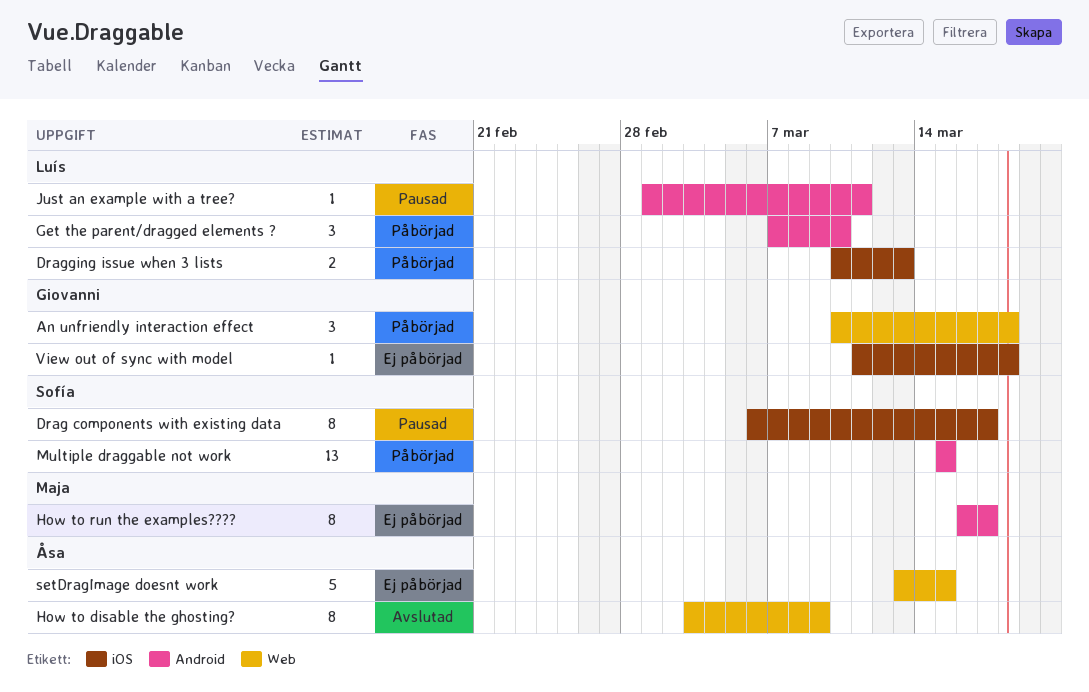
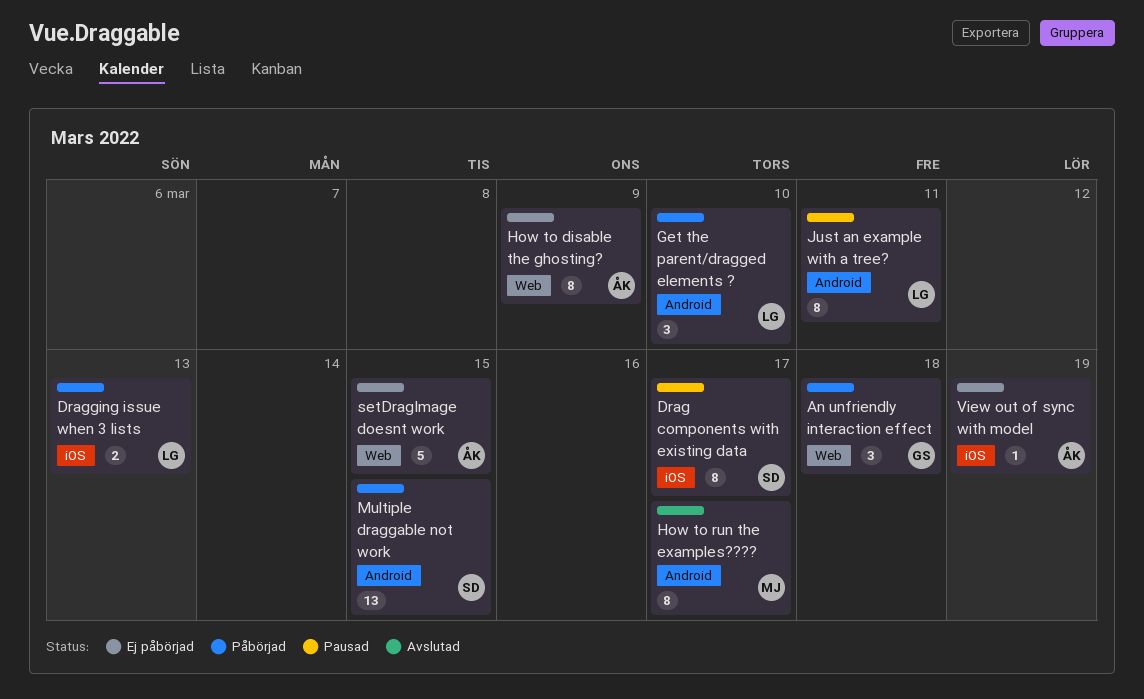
How to disable the ghosting?, status: Avslutad -> Ej påbörjad
How to run the examples????, status: Ej påbörjad -> Avslutad
Just an example with a tree?, estimate: 1 -> 8
View out of sync with model, owner: Giovanni -> Åsa
View out of sync with model, due: Mar 18 -> Mar 19

